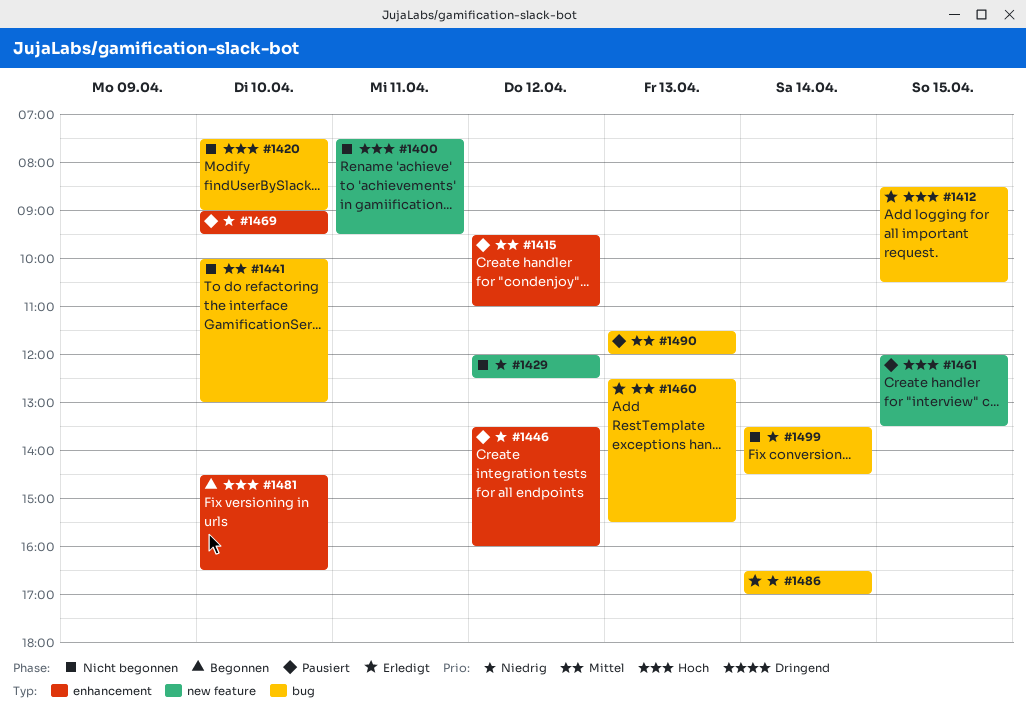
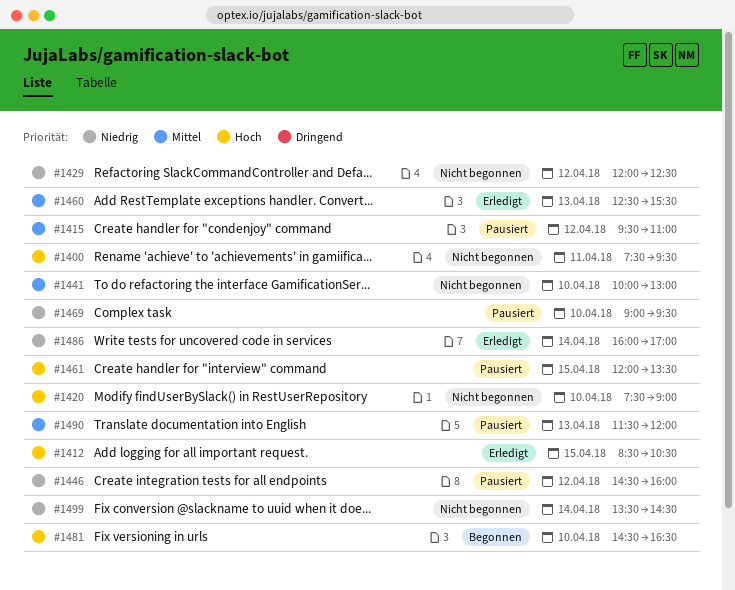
#1446, begins: 13:30 -> 14:30
#1486, begins: 16:30 -> 16:00

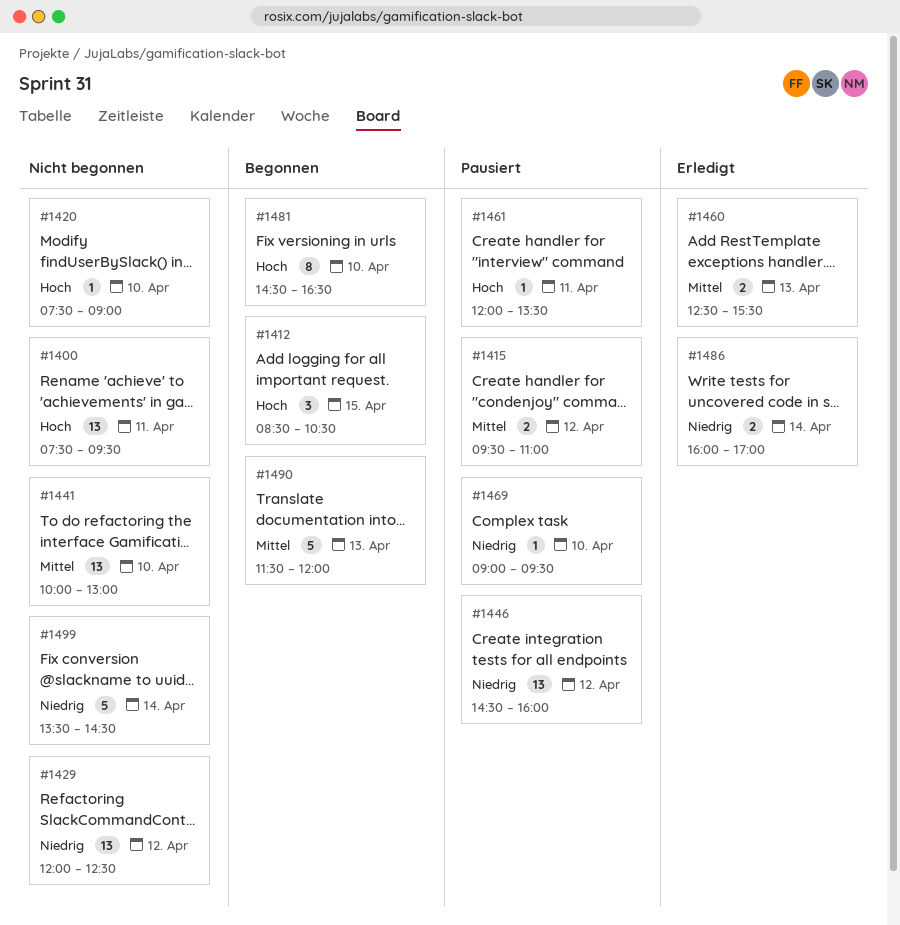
#1412, status: Erledigt -> Begonnen
#1461, day: Apr 15 -> Apr 11
#1490, status: Pausiert -> Begonnen

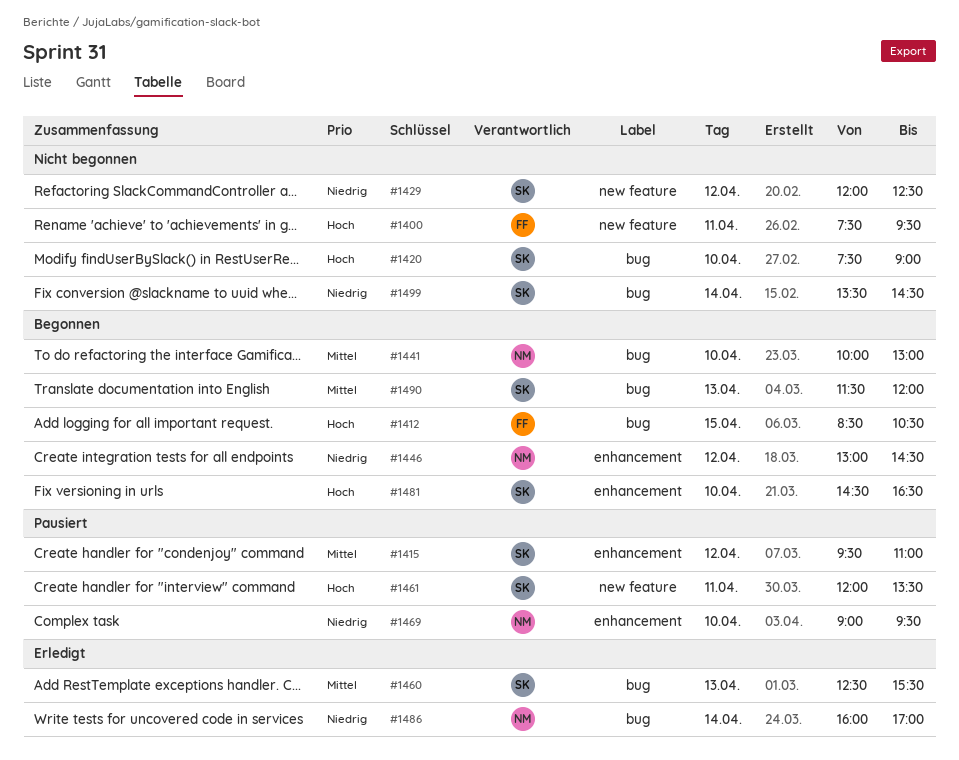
#1441, status: Nicht begonnen -> Begonnen
#1446, status: Pausiert -> Begonnen
#1446, begins: 14:30 -> 13:00
#1446, ends: 16:00 -> 14:30

